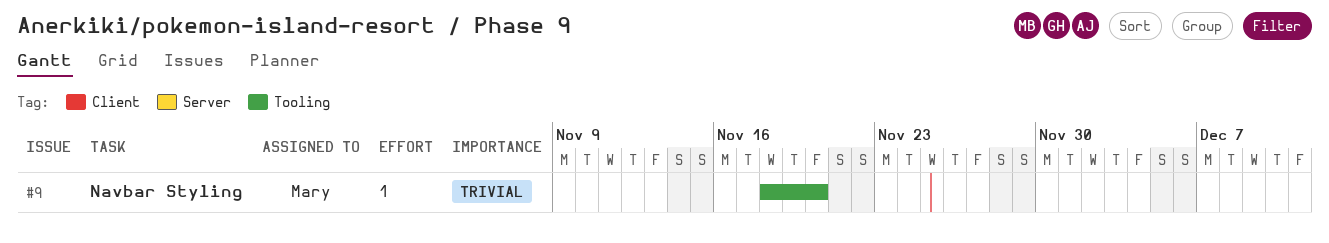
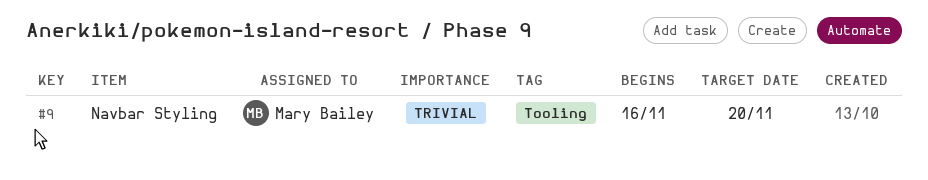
#9, start: Nov 18 -> Nov 16

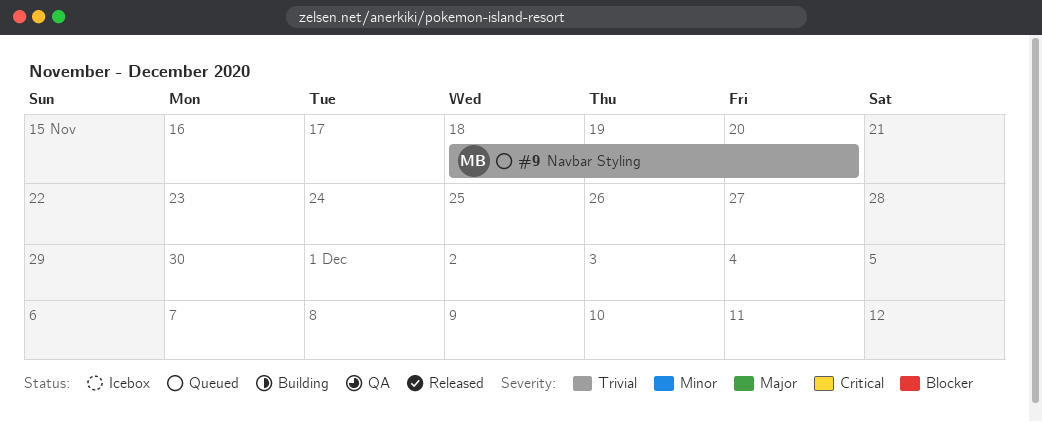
#9, start: Nov 16 -> Nov 18

